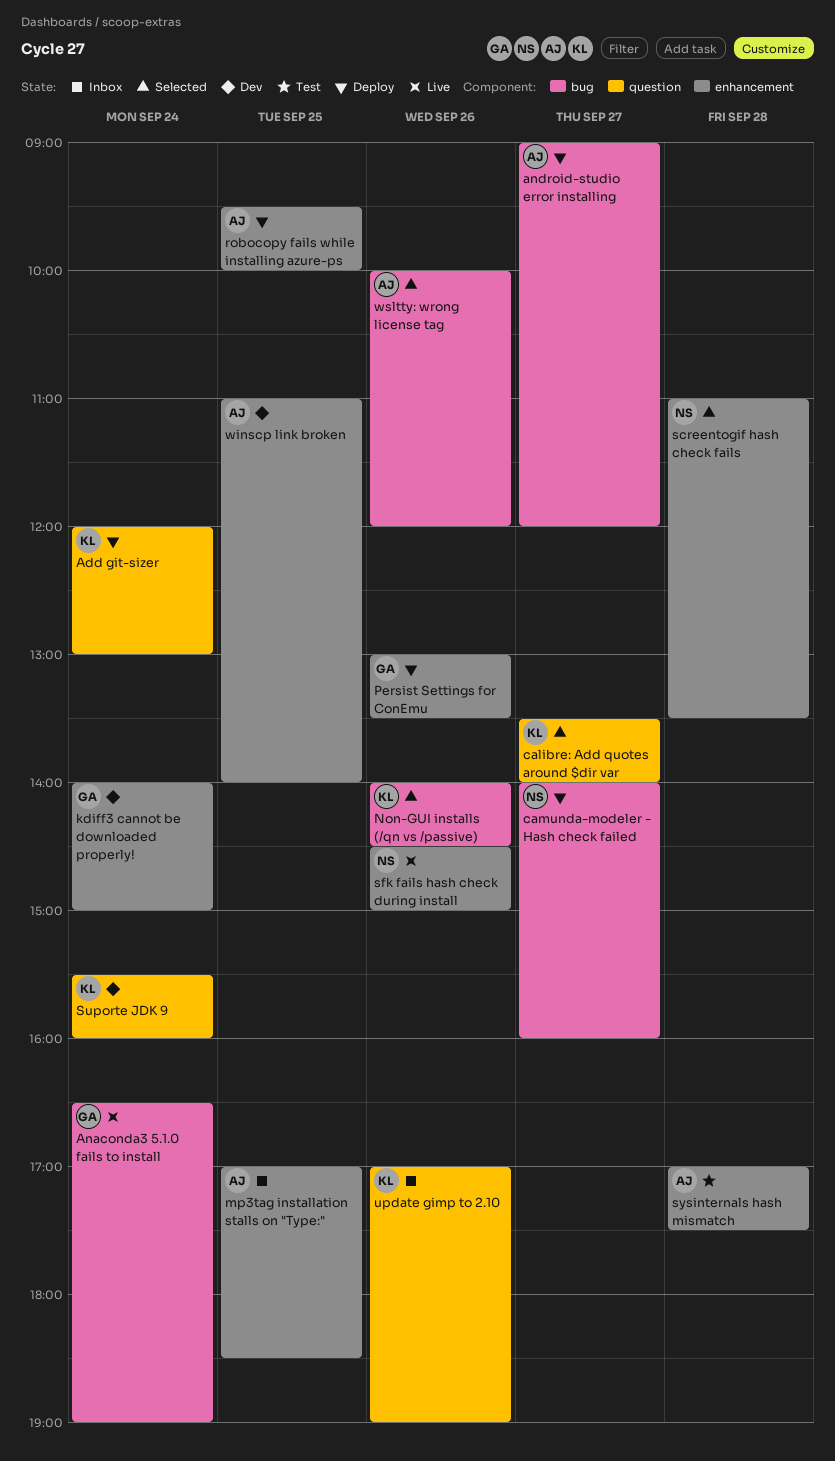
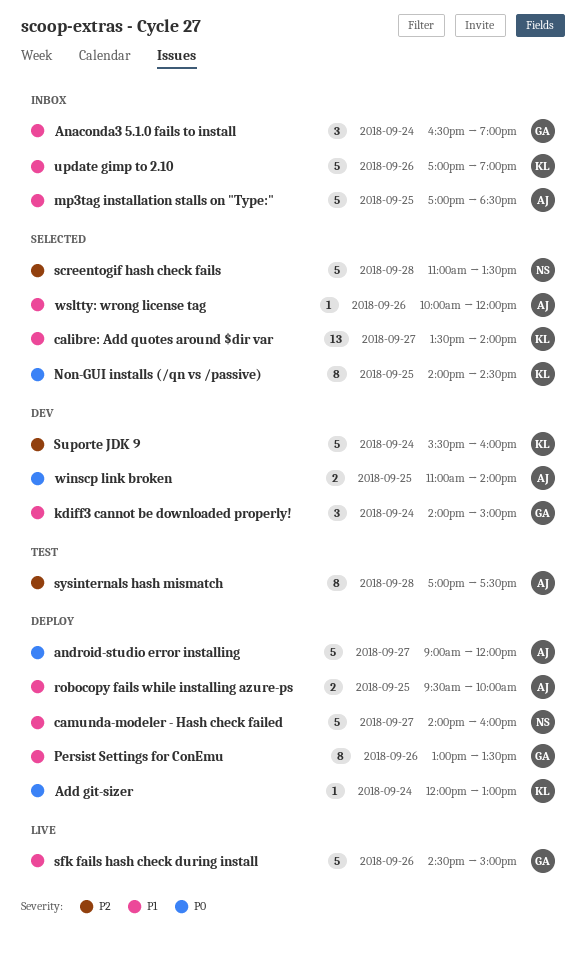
Anaconda3 5.1.0 fails to install, status: Live -> Inbox
Non-GUI installs (/qn vs /passive), day: Sep 26 -> Sep 25
sfk fails hash check during install, owner: NS -> GA

